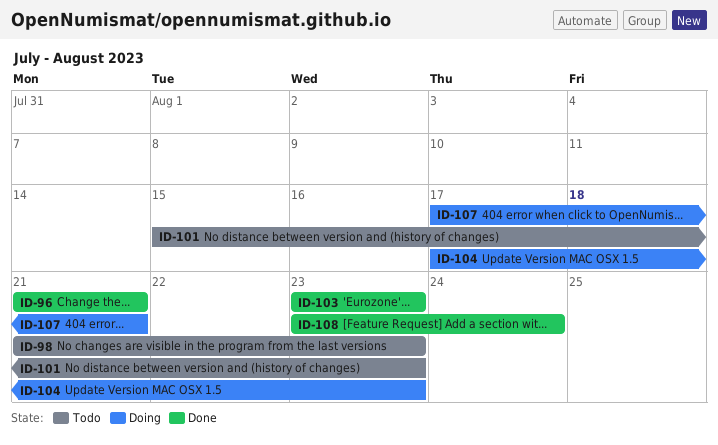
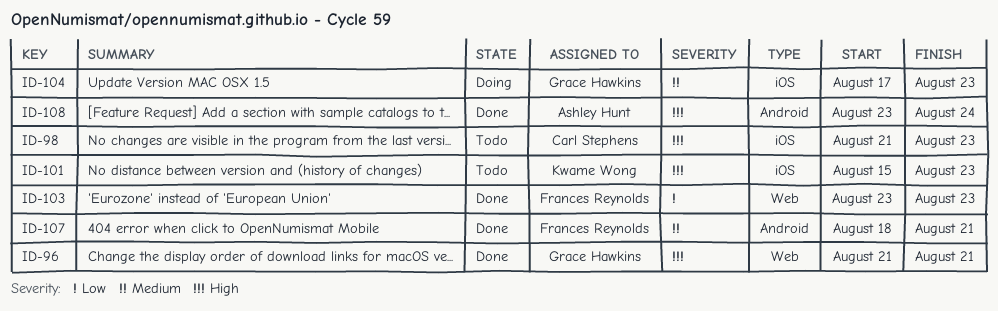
ID-107, status: Doing -> Done
ID-107, start: Aug 17 -> Aug 18

